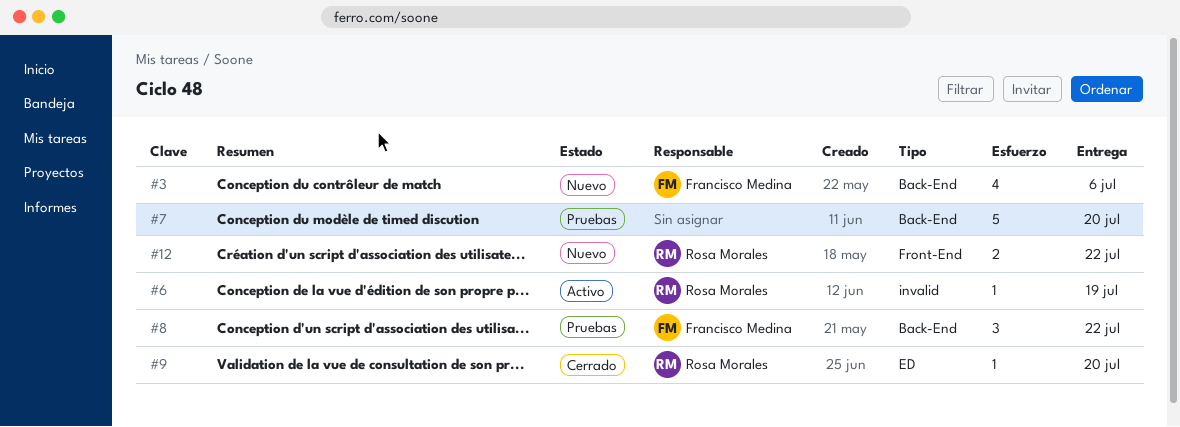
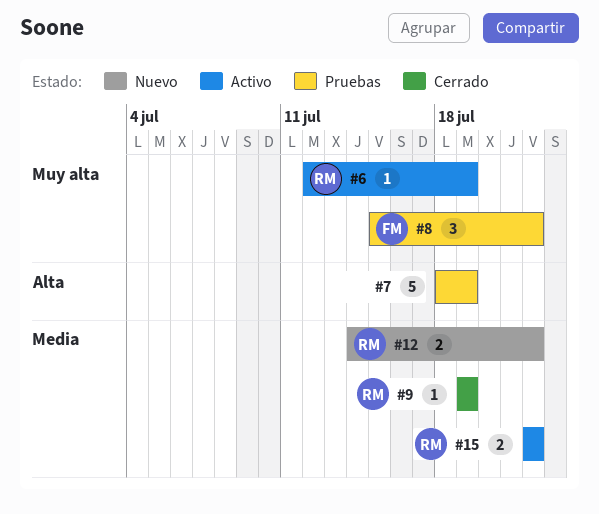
#3: present -> none
#7, due: Jul 20 -> Jul 19
#9, due: Jul 20 -> Jul 19
#15: none -> present

